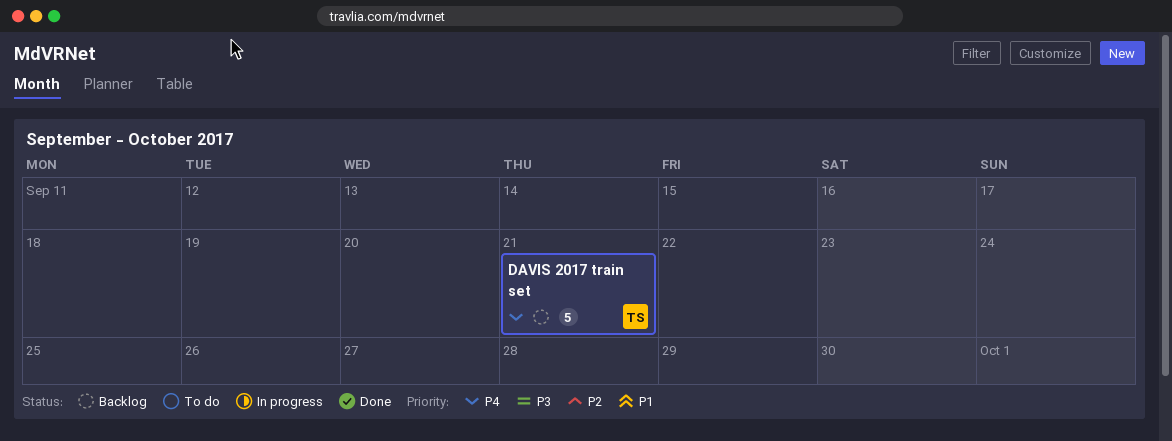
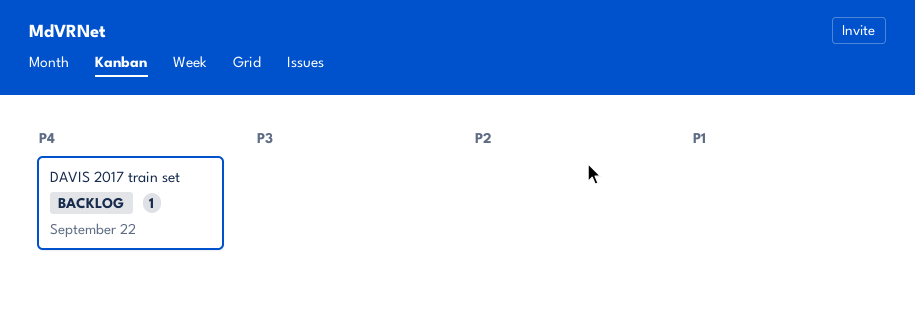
DAVIS 2017 train set, estimate: 5 -> 1
DAVIS 2017 train set, due: Sep 21 -> Sep 22

